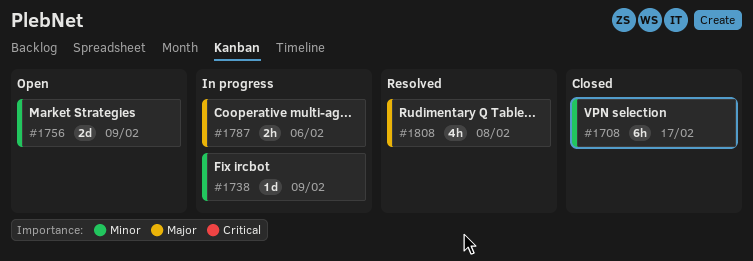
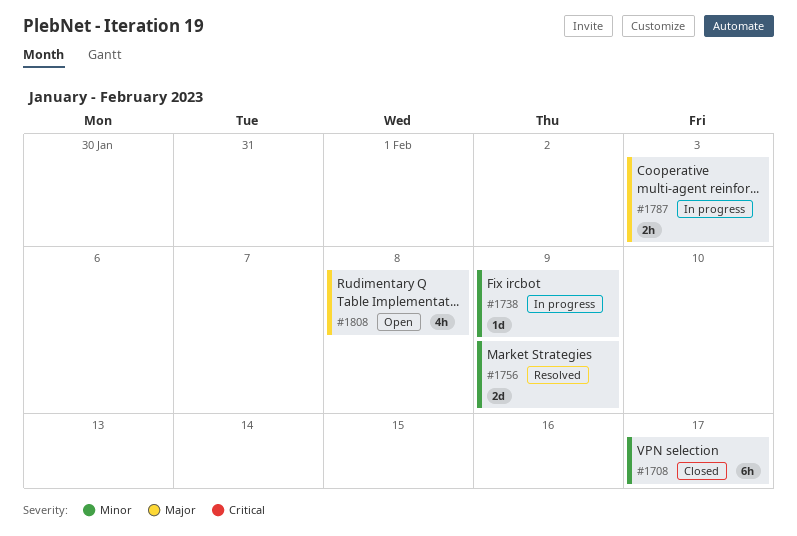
#1756, status: Open -> Resolved
#1787, due: Feb 6 -> Feb 3
#1808, status: Resolved -> Open

